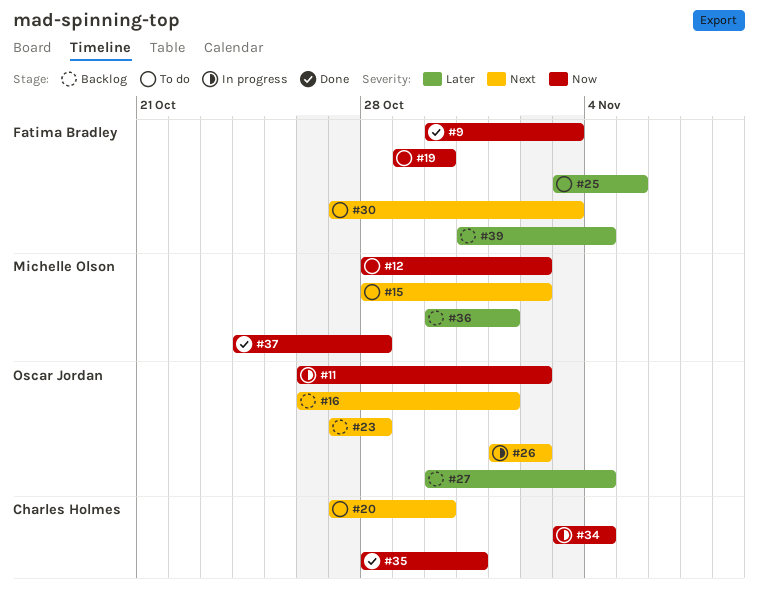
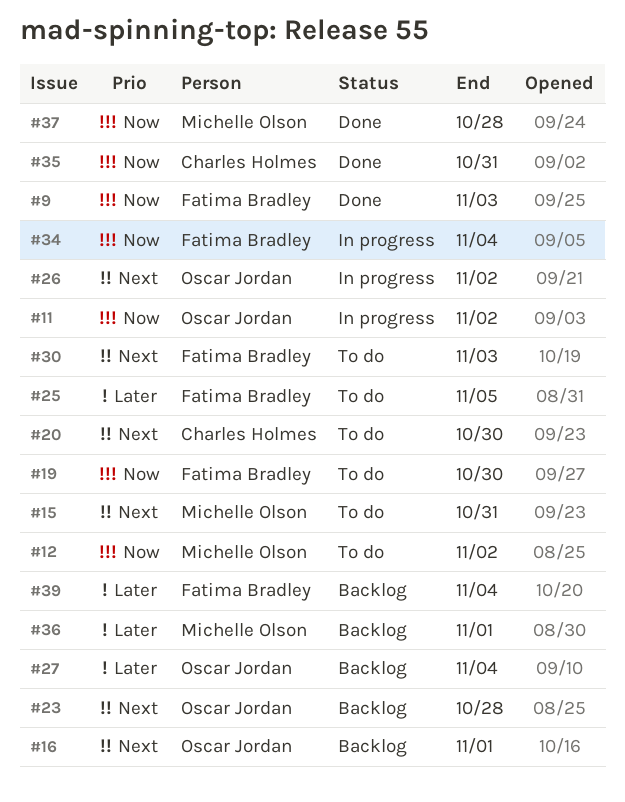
#15, due: Nov 2 -> Oct 31
#34, owner: Charles Holmes -> Fatima Bradley

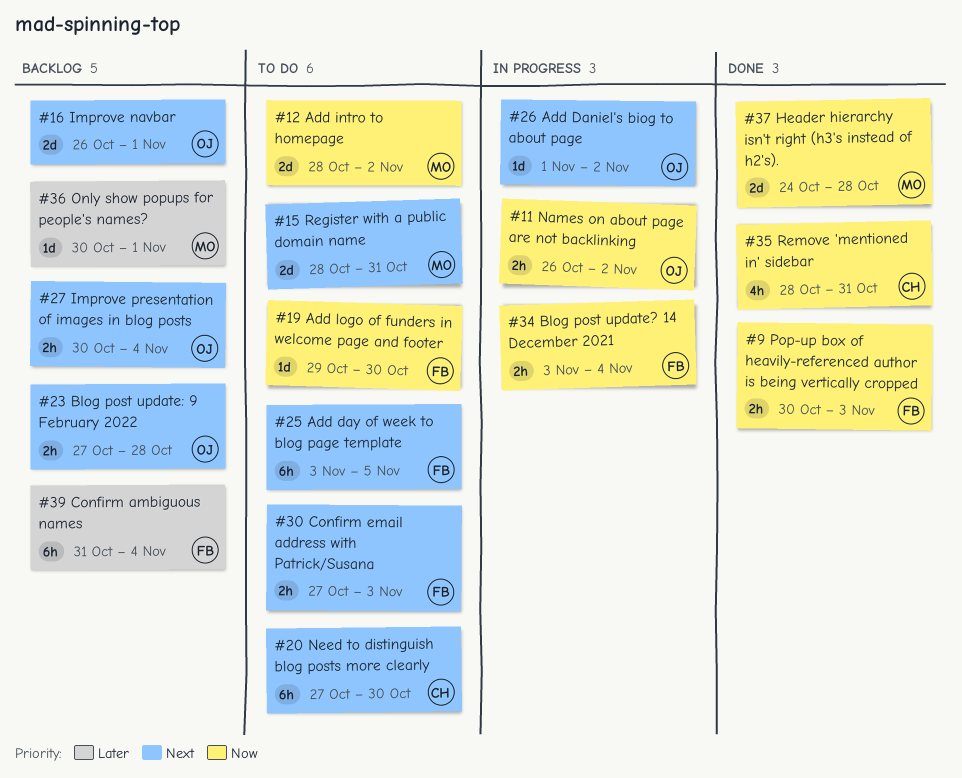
#25, priority: Later -> Next
#27, priority: Later -> Next

